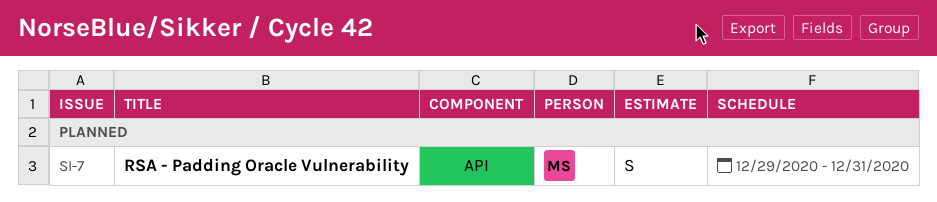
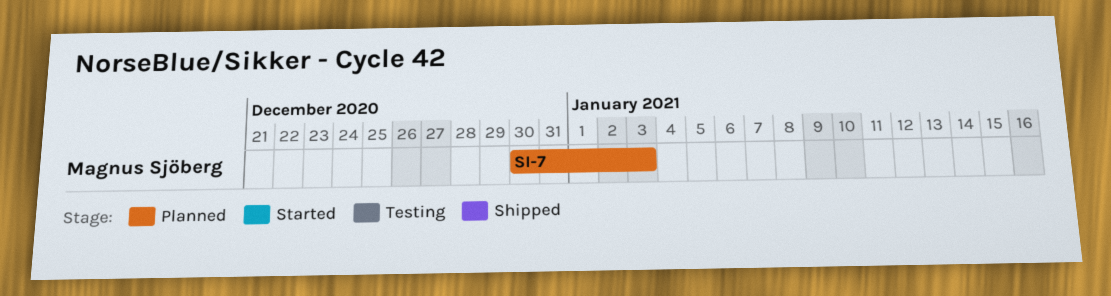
SI-7, start: Dec 29 -> Dec 30
SI-7, due: Dec 31 -> Jan 3

